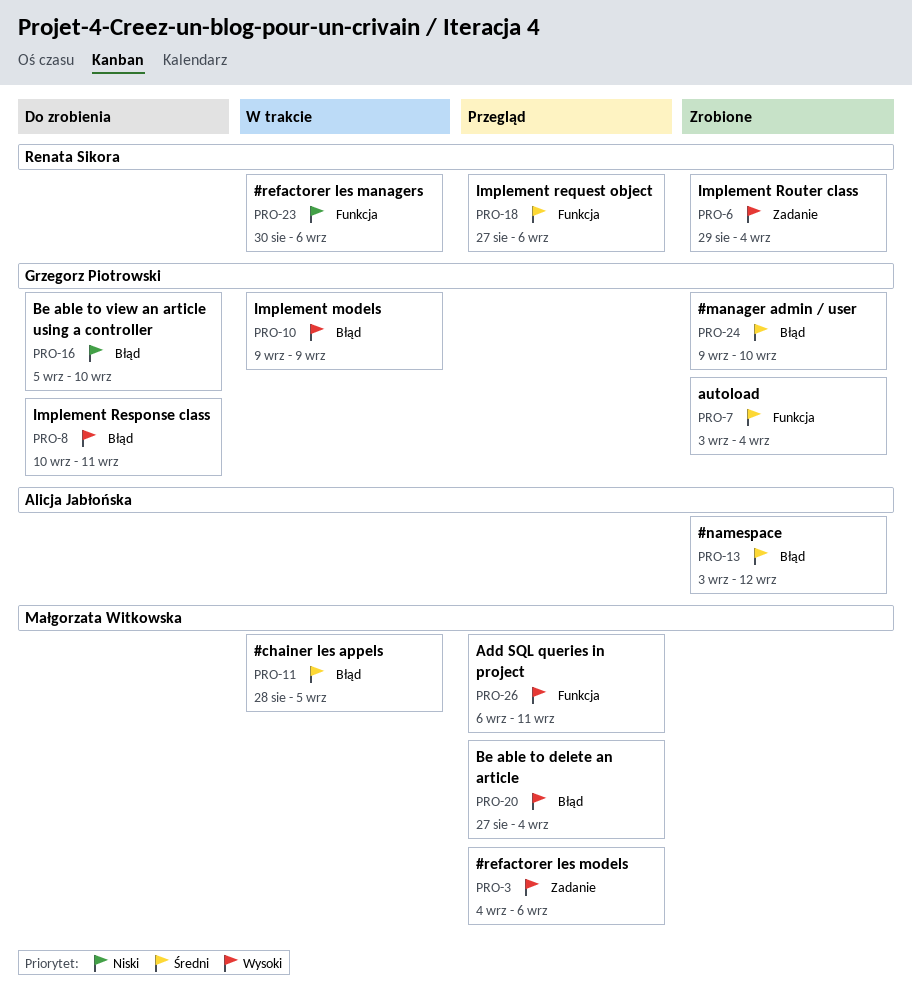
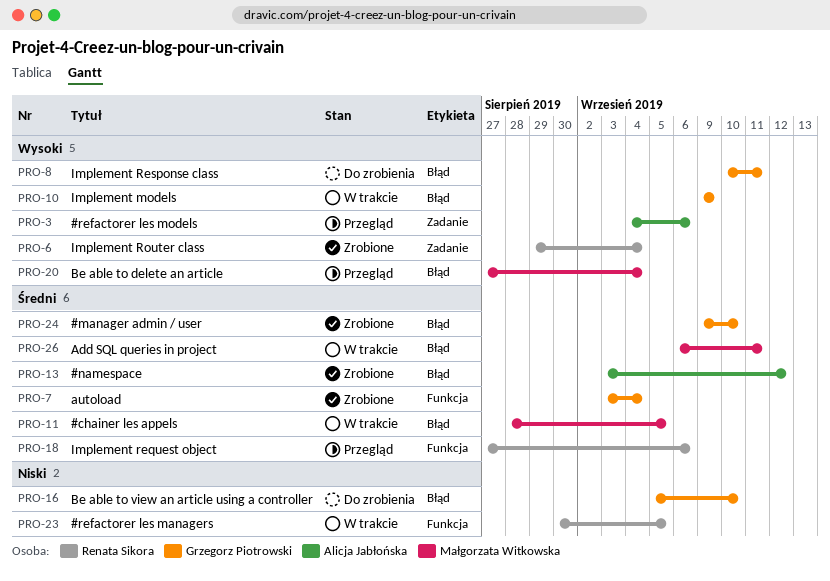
PRO-3, owner: Małgorzata Witkowska -> Alicja Jabłońska
PRO-23, due: Sep 6 -> Sep 5
PRO-26, status: Przegląd -> W trakcie
PRO-26, priority: Wysoki -> Średni
PRO-26, label: Funkcja -> Błąd

